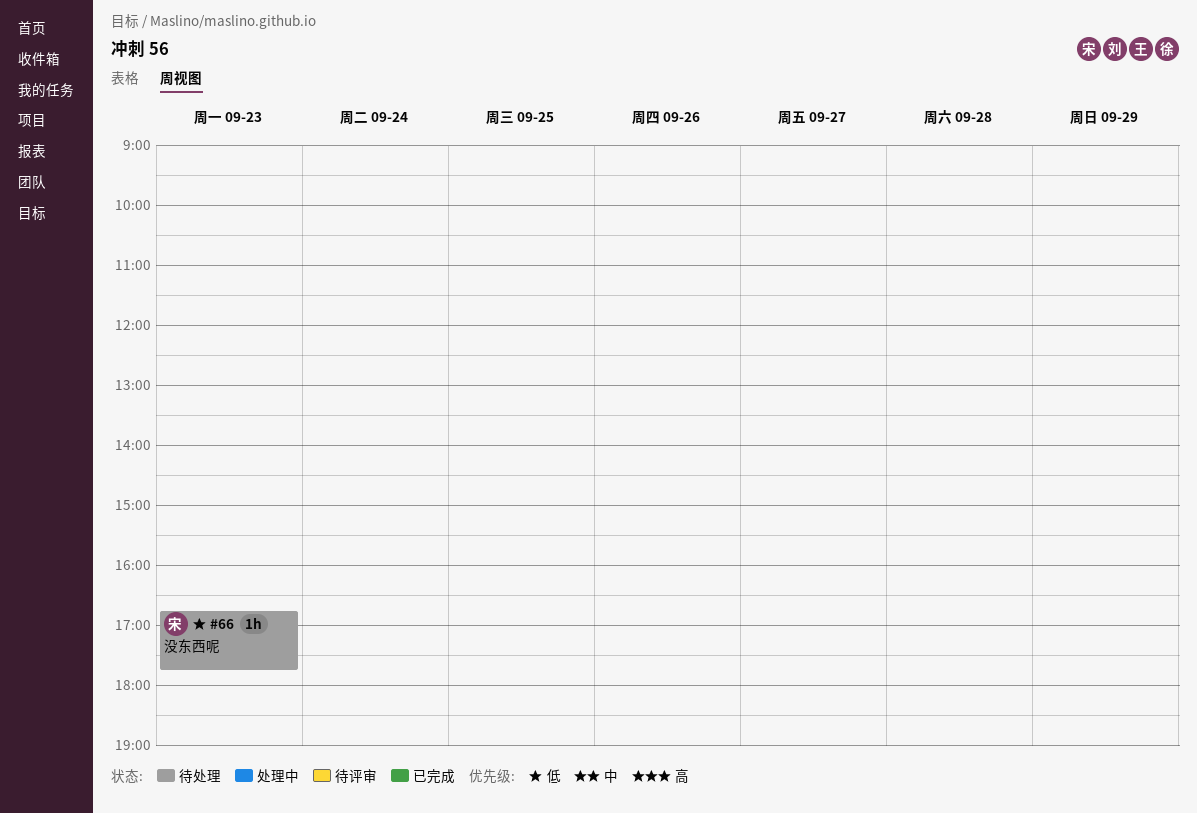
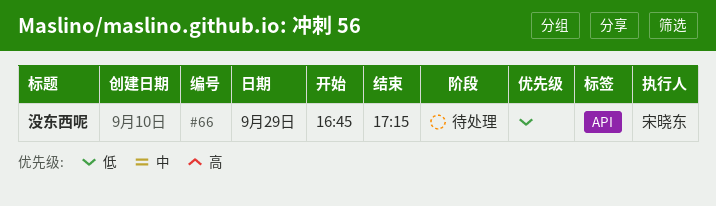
#66, day: Sep 23 -> Sep 29
#66, ends: 17:45 -> 17:15

